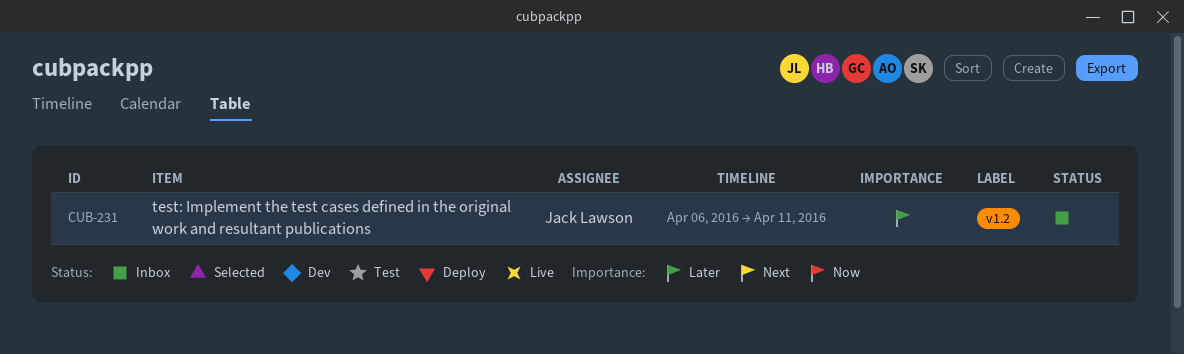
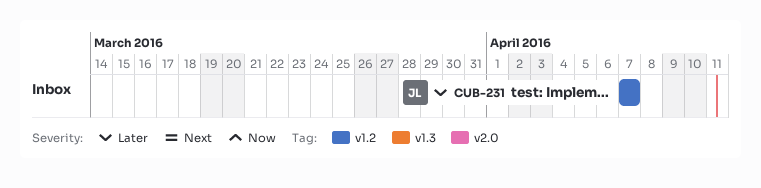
CUB-231, start: Apr 6 -> Apr 7
CUB-231, due: Apr 11 -> Apr 7

